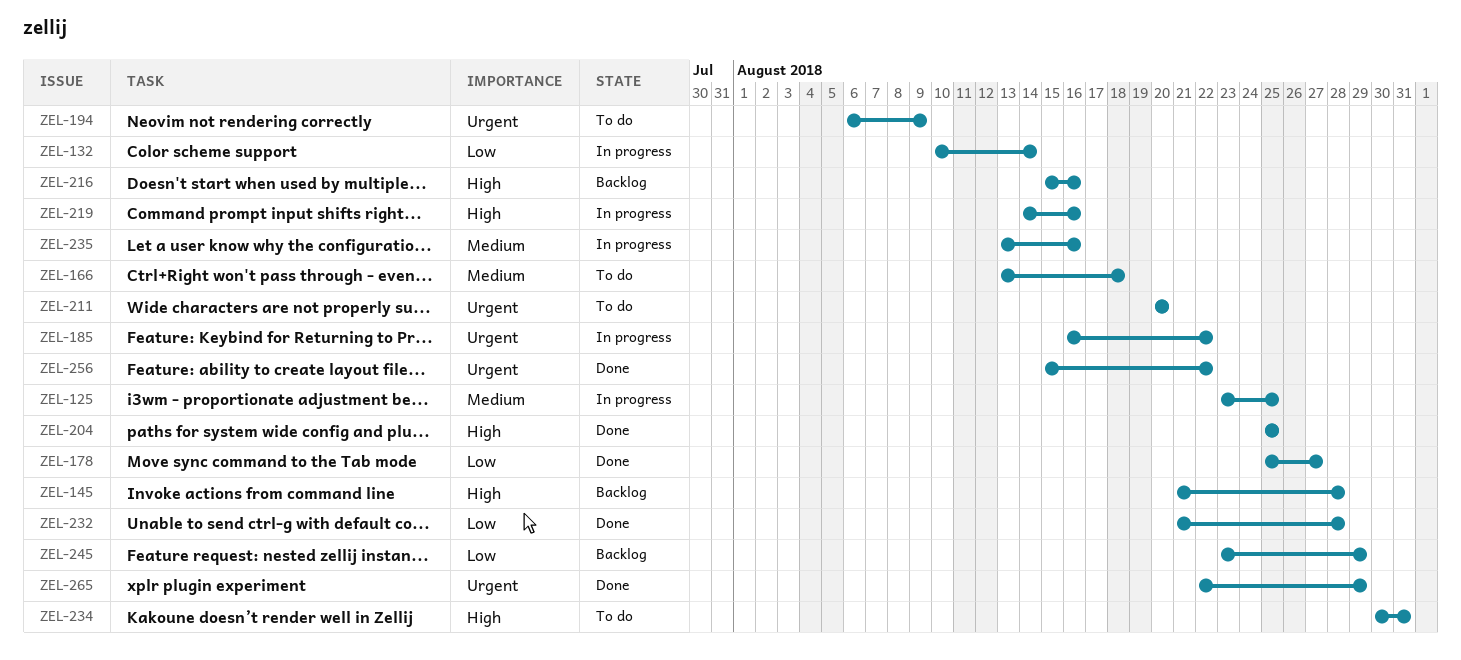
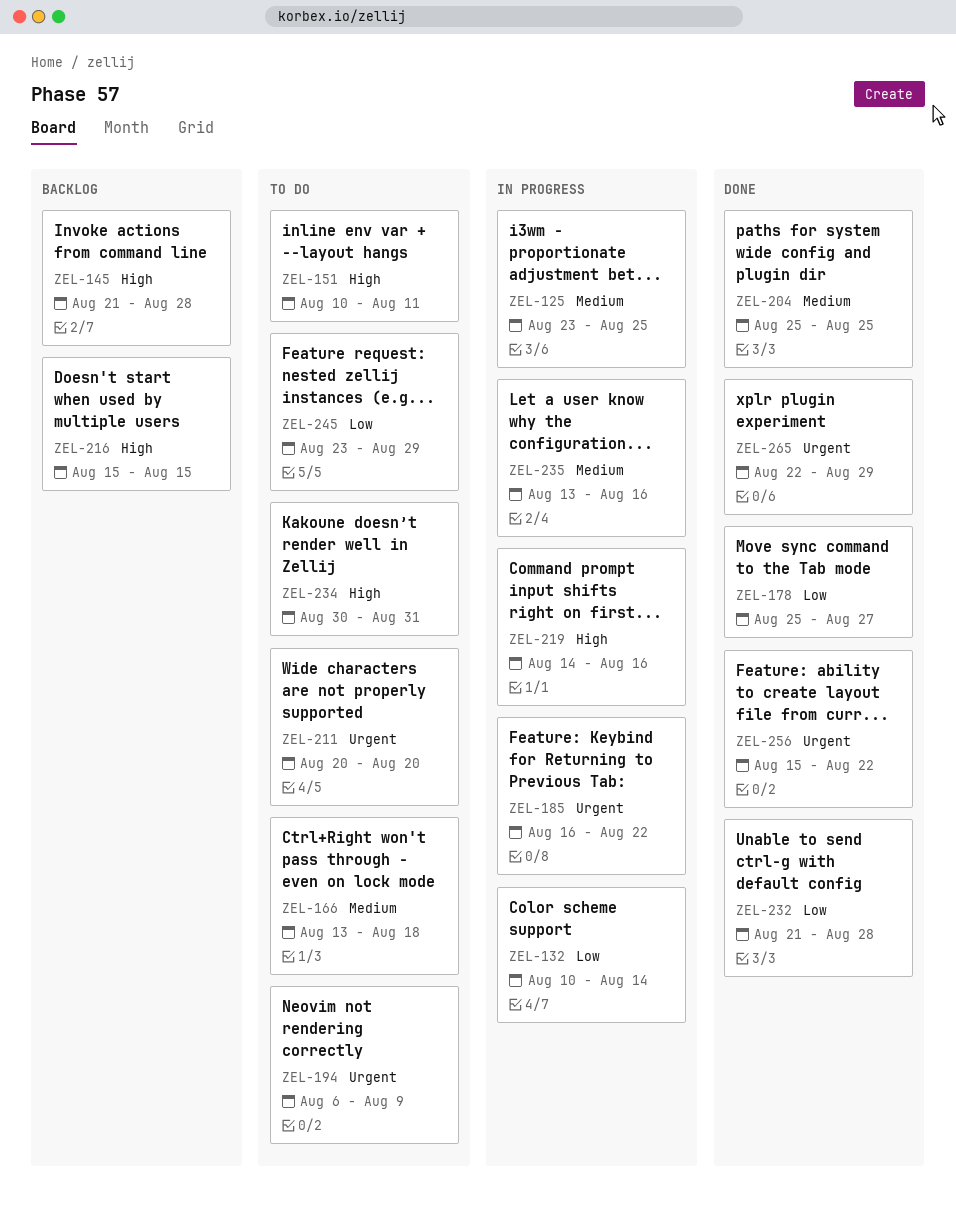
ZEL-151: none -> present
ZEL-204, priority: High -> Medium
ZEL-216, due: Aug 16 -> Aug 15
ZEL-245, status: Backlog -> To do

